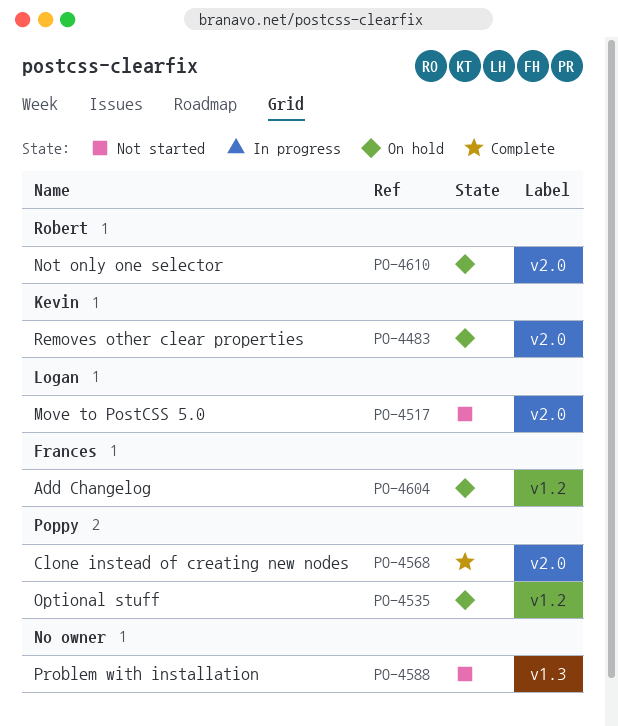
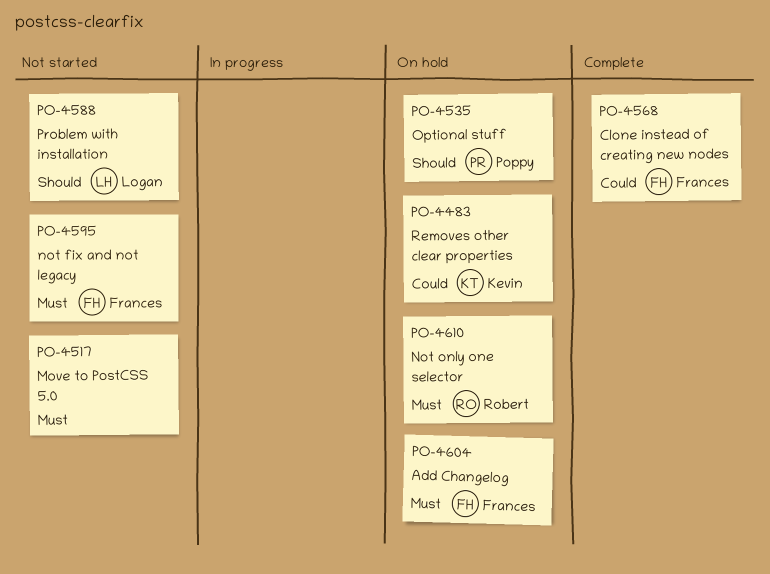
PO-4517, owner: Logan -> none
PO-4568, owner: Poppy -> Frances
PO-4588, owner: none -> Logan
PO-4595: none -> present

